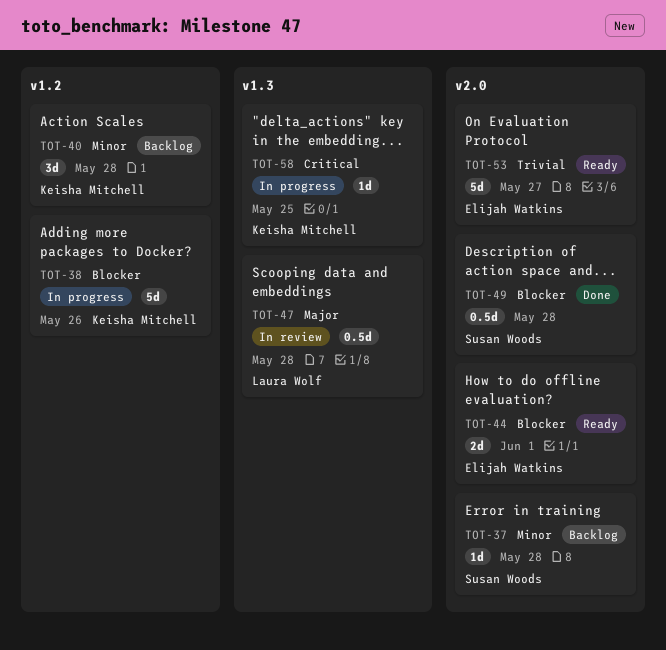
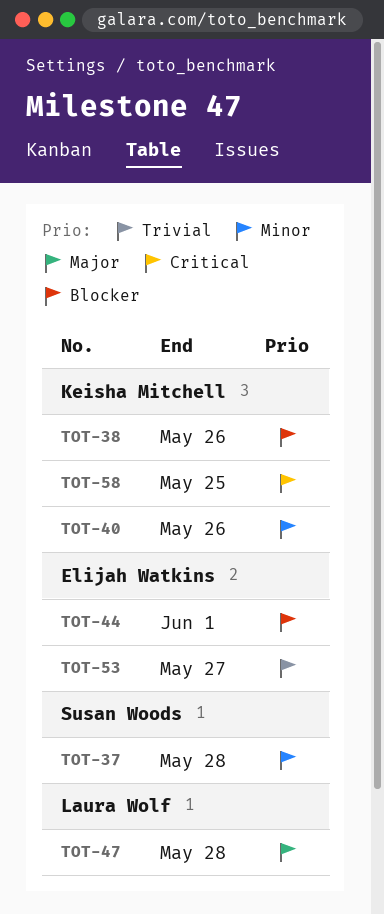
TOT-40, due: May 28 -> May 26
TOT-49: present -> none

